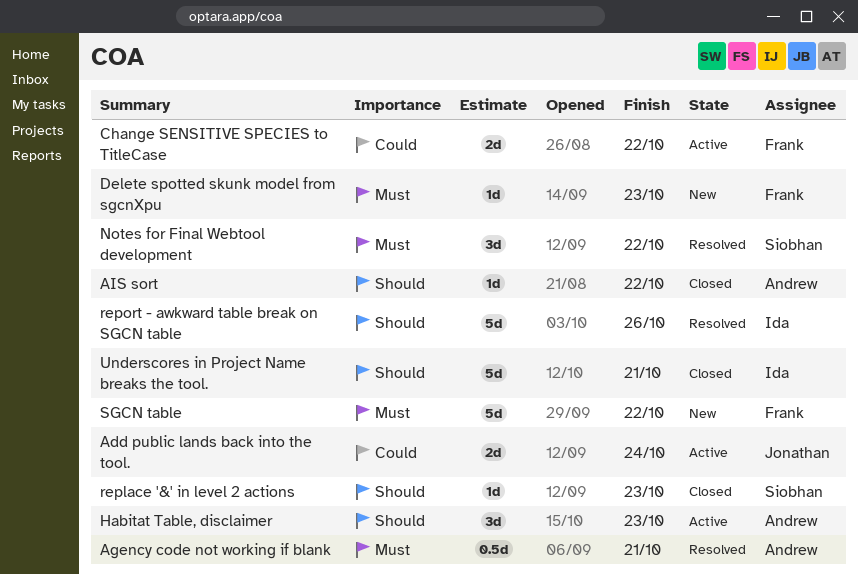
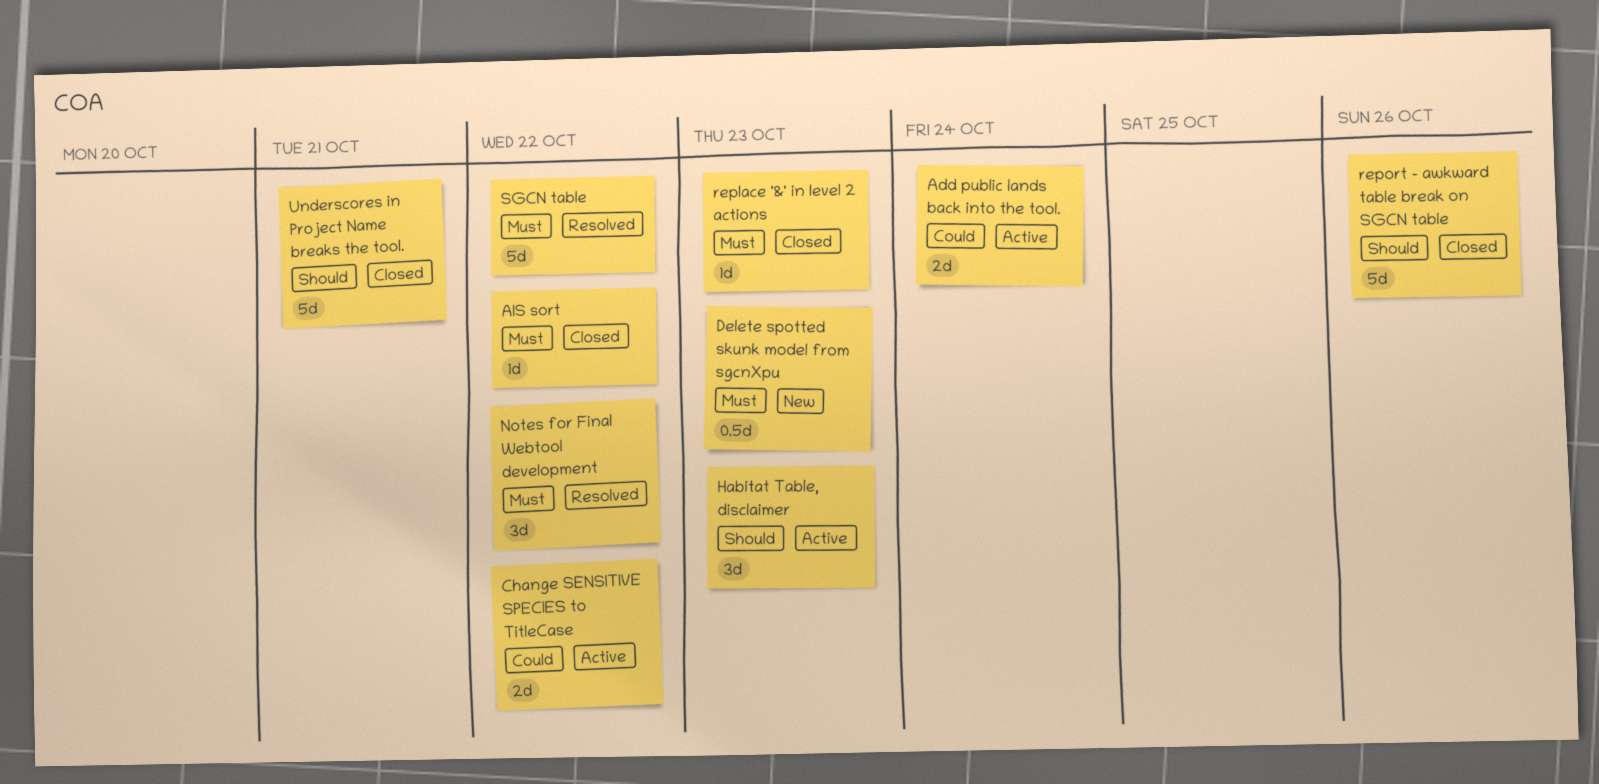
Agency code not working if blank: present -> none
AIS sort, priority: Should -> Must
Delete spotted skunk model from sgcnXpu, estimate: 1d -> 0.5d
replace '&' in level 2 actions, priority: Should -> Must
report - awkward table break on SGCN table, status: Resolved -> Closed
SGCN table, status: New -> Resolved

